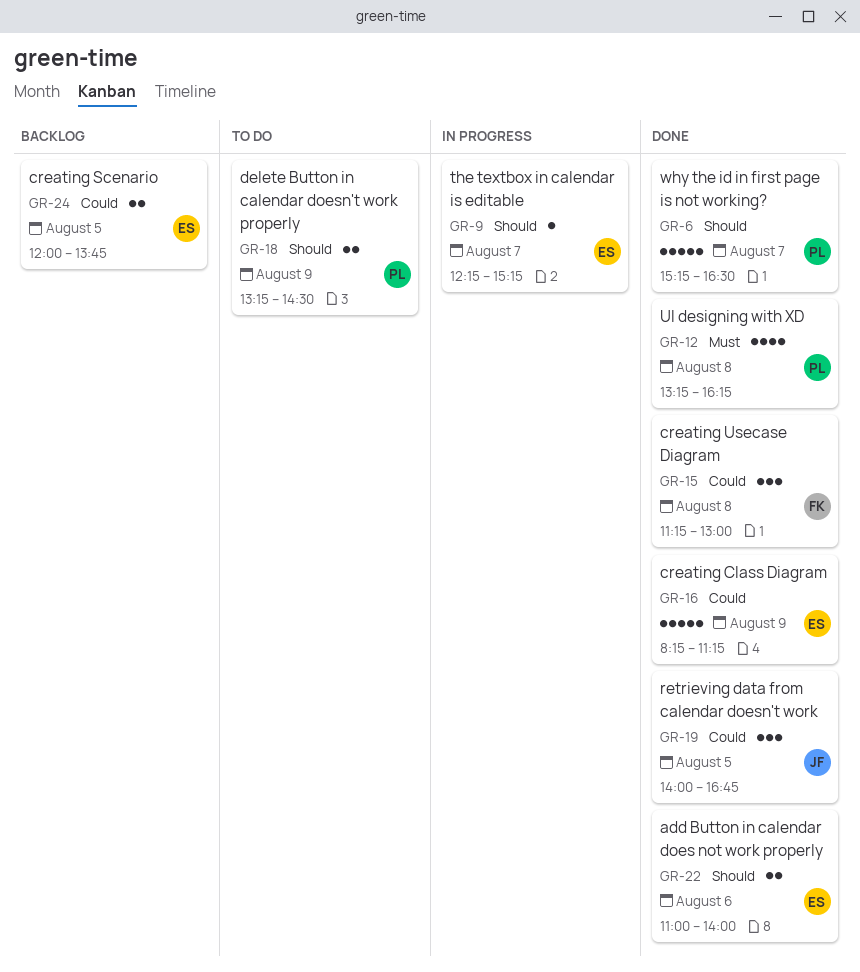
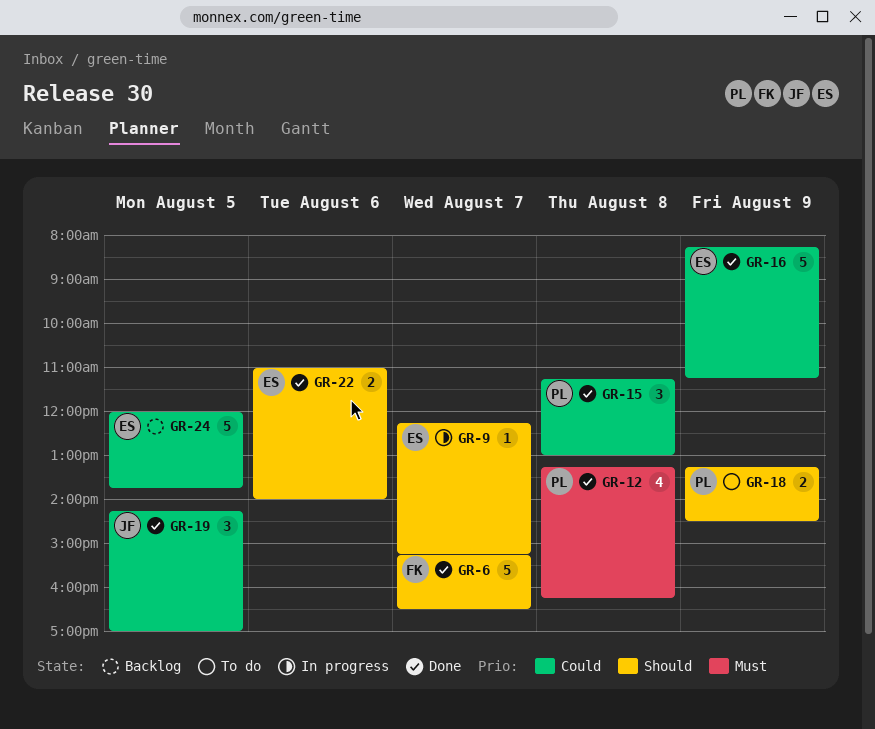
GR-6, owner: PL -> FK
GR-15, owner: FK -> PL
GR-19, begins: 14:00 -> 14:15
GR-19, ends: 16:45 -> 17:00
GR-24, estimate: 2 -> 5

